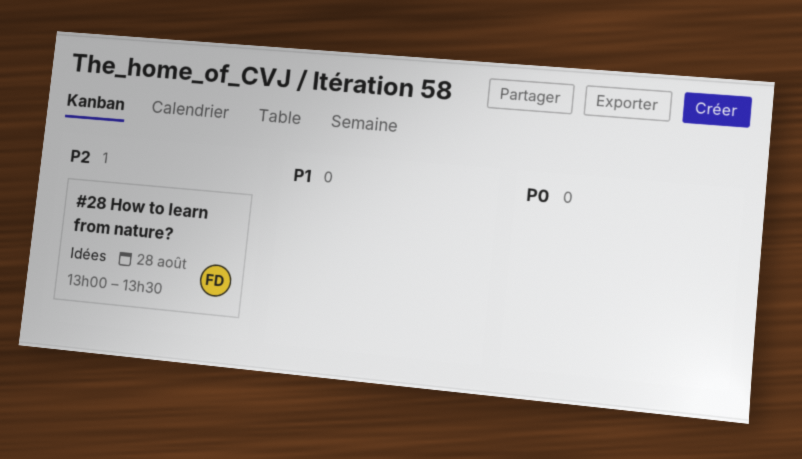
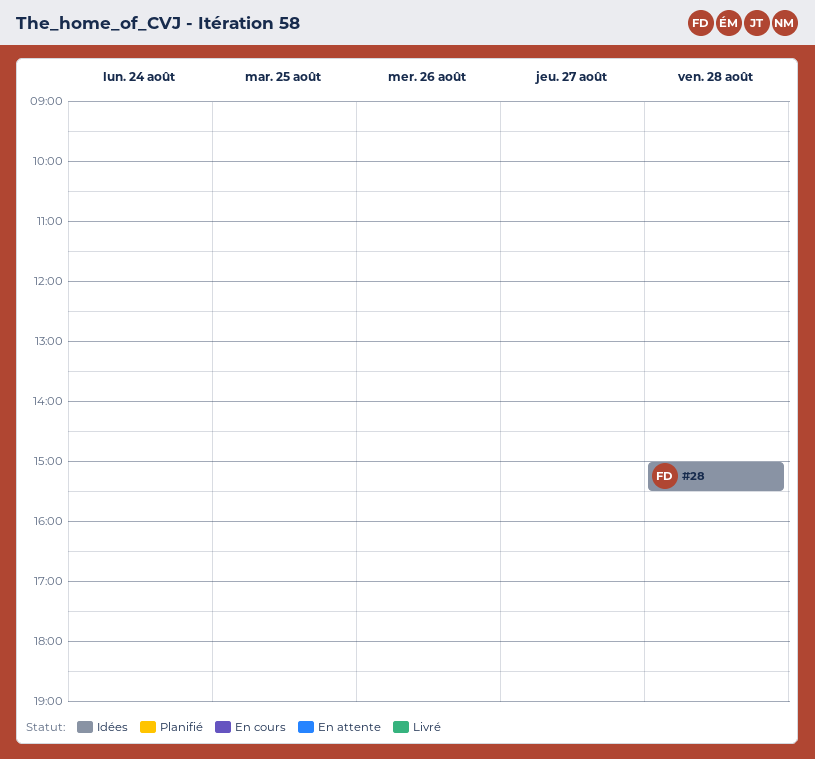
#28, begins: 13:00 -> 15:00
#28, ends: 13:30 -> 15:30

